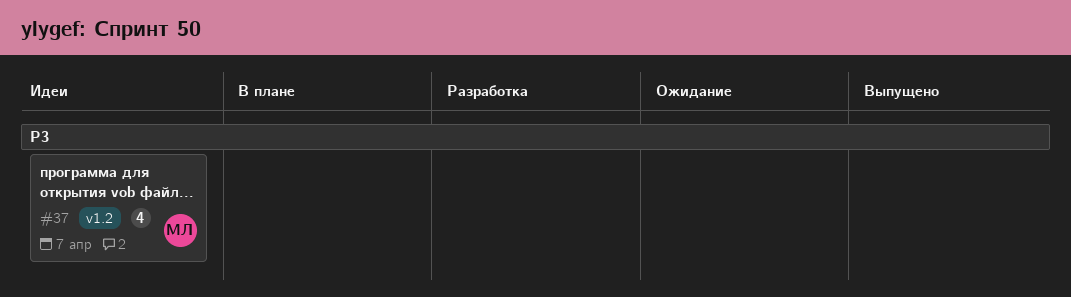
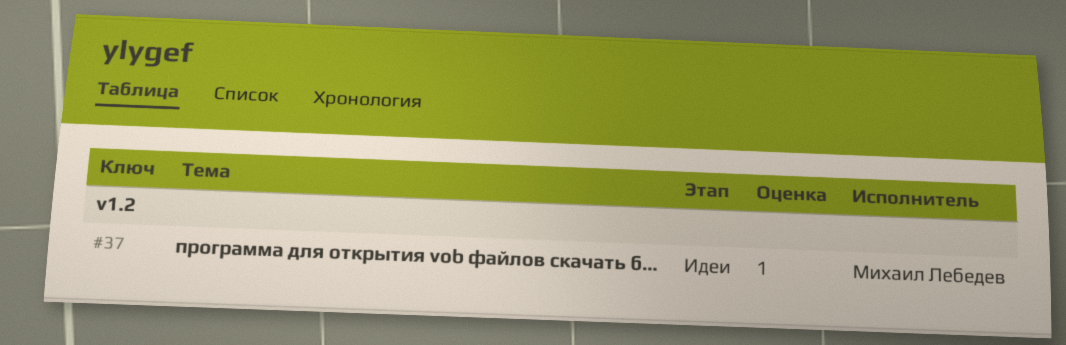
#37, estimate: 4 -> 1

